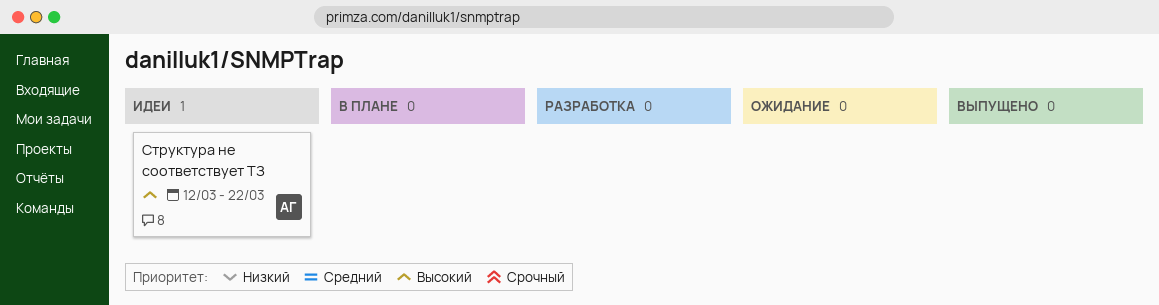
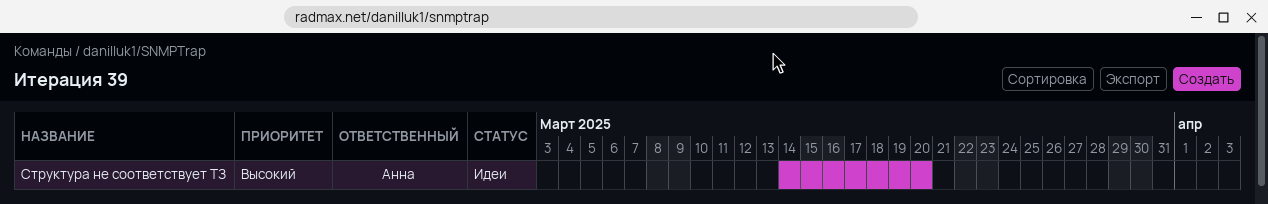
Структура не соответствует ТЗ, start: Mar 12 -> Mar 14
Структура не соответствует ТЗ, due: Mar 22 -> Mar 20

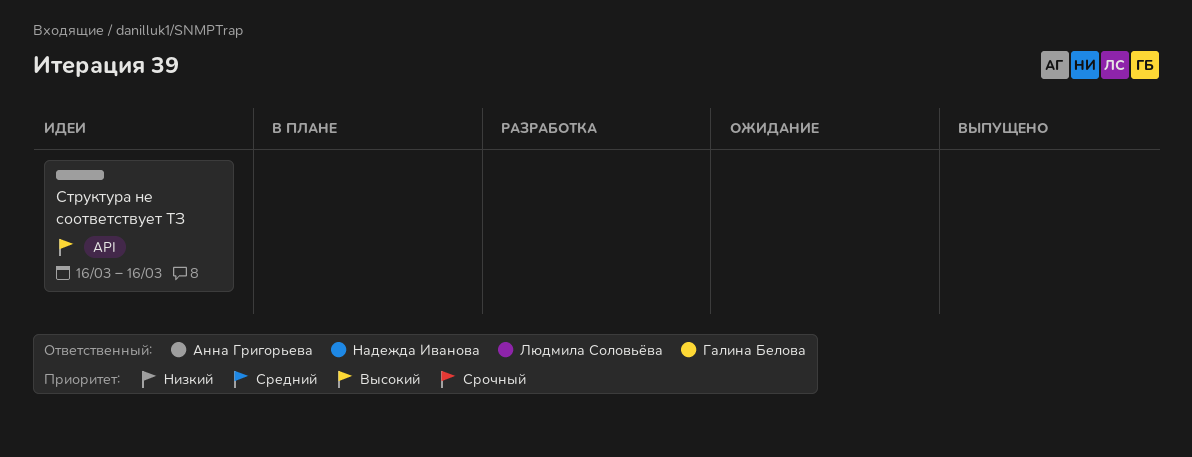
Структура не соответствует ТЗ, start: Mar 14 -> Mar 16
Структура не соответствует ТЗ, due: Mar 20 -> Mar 16

